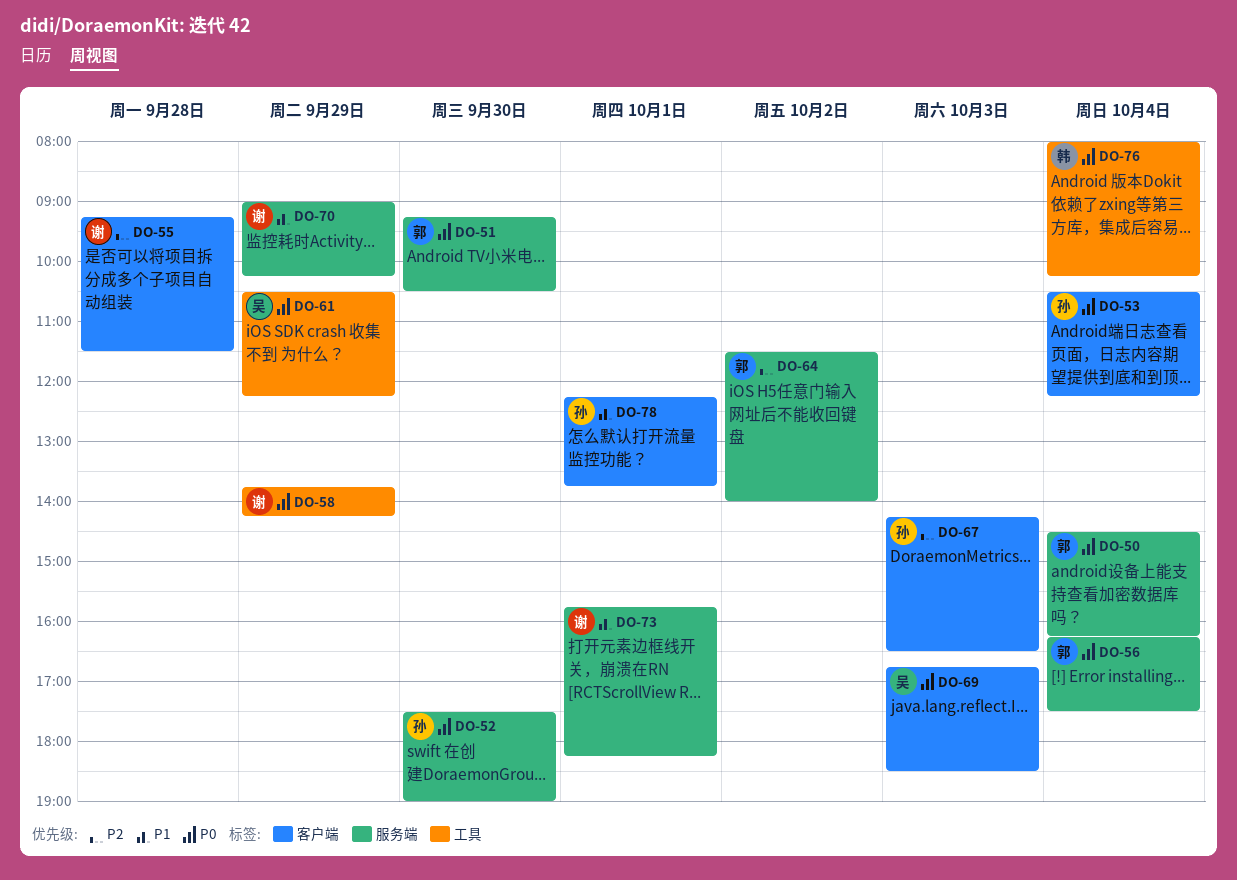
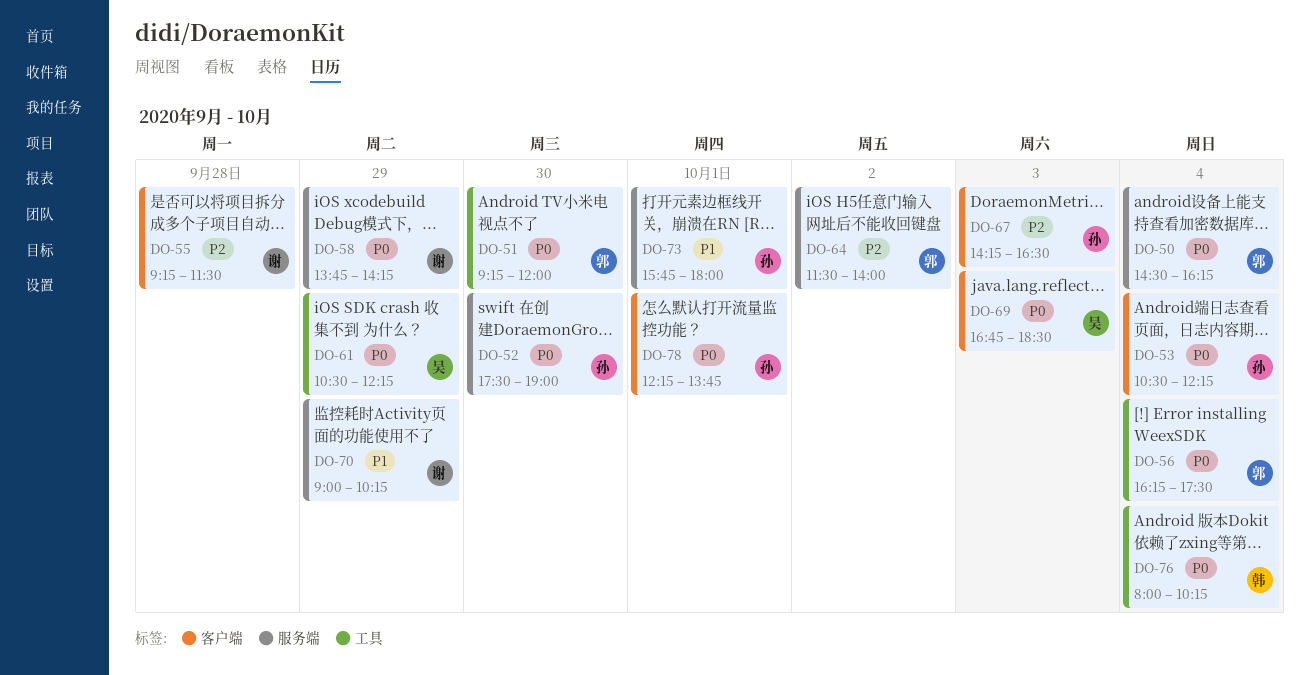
DO-51, label: 服务端 -> 工具
DO-51, ends: 10:30 -> 12:00
DO-56, label: 服务端 -> 工具
DO-58, label: 工具 -> 服务端
DO-73, owner: 谢 -> 孙
DO-73, ends: 18:15 -> 18:00
DO-78, priority: P1 -> P0

